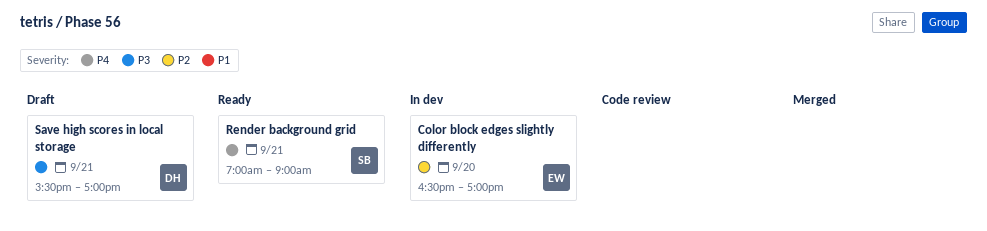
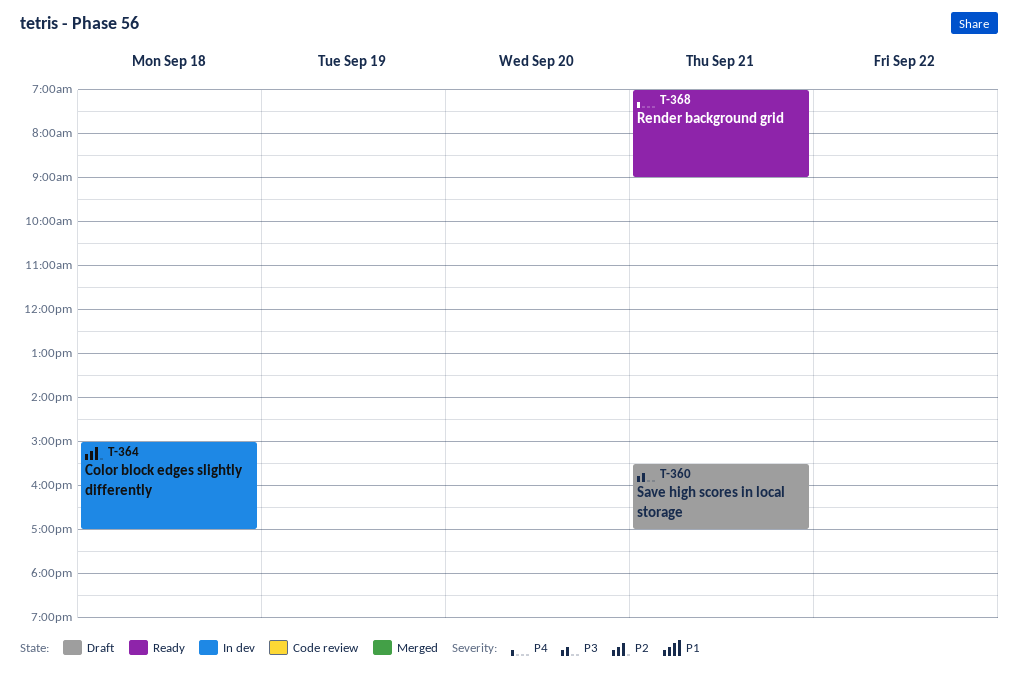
Color block edges slightly differently, day: Sep 20 -> Sep 18
Color block edges slightly differently, begins: 16:30 -> 15:00

